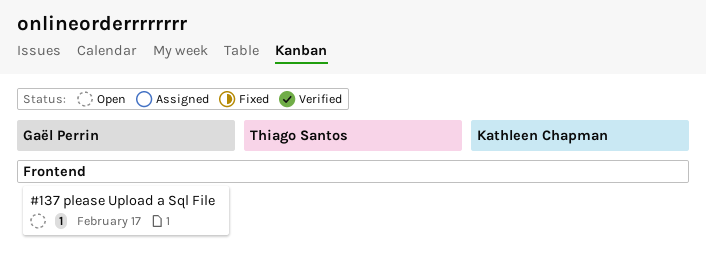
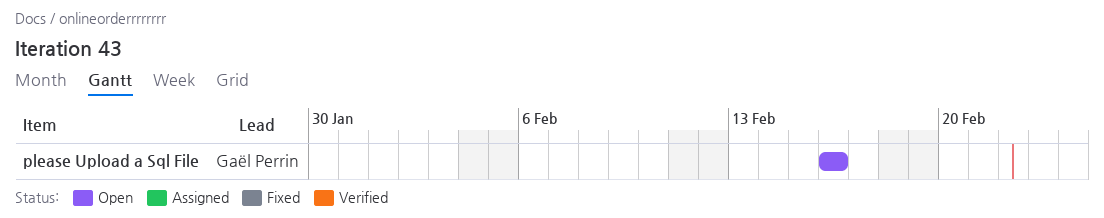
please Upload a Sql File, due: Feb 17 -> Feb 16

